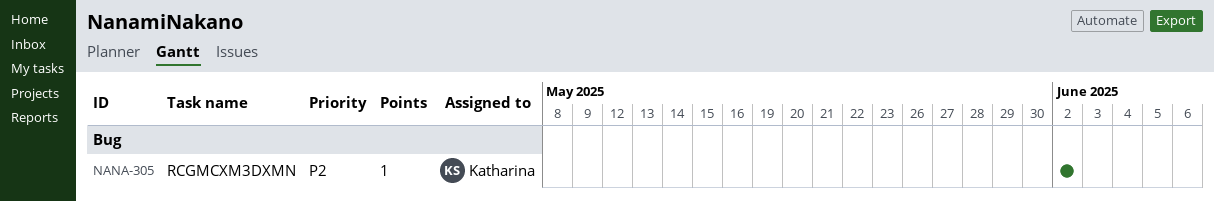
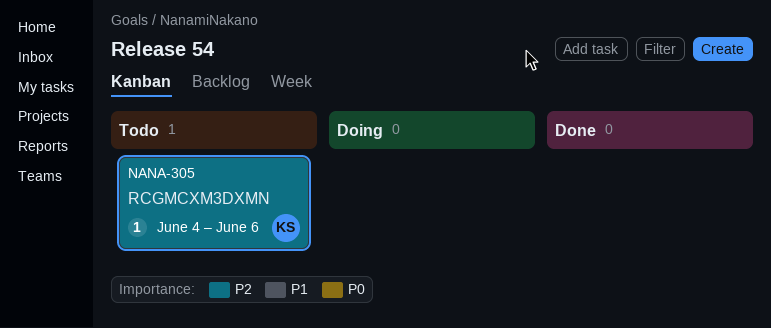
NANA-305, start: Jun 2 -> Jun 4
NANA-305, due: Jun 2 -> Jun 6

